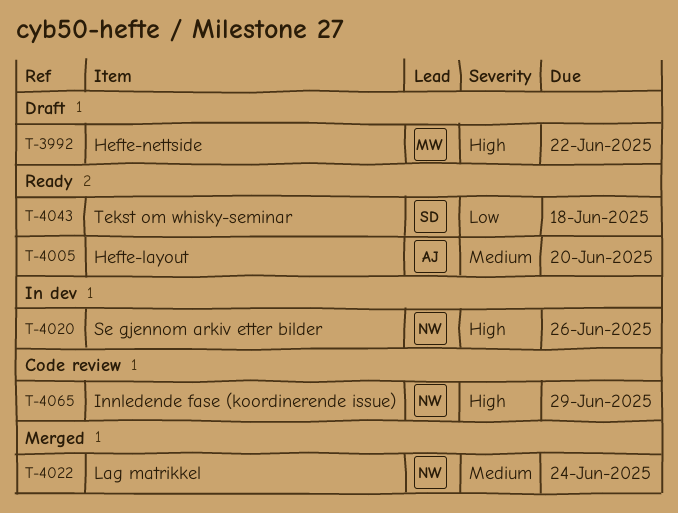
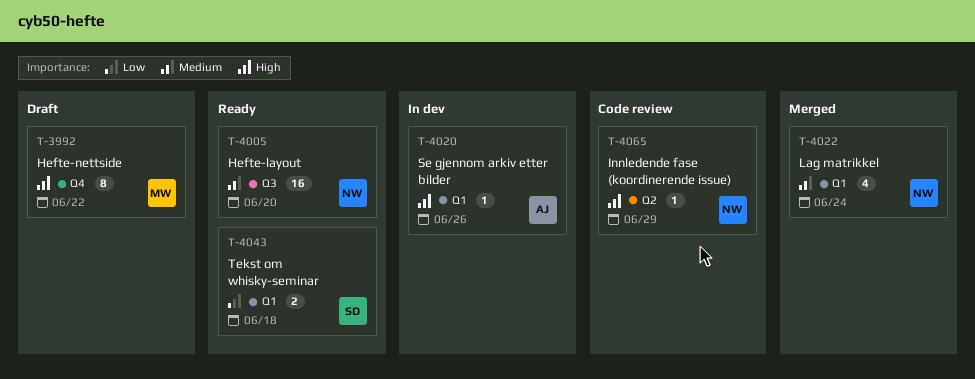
T-4005, owner: AJ -> NW
T-4020, owner: NW -> AJ

